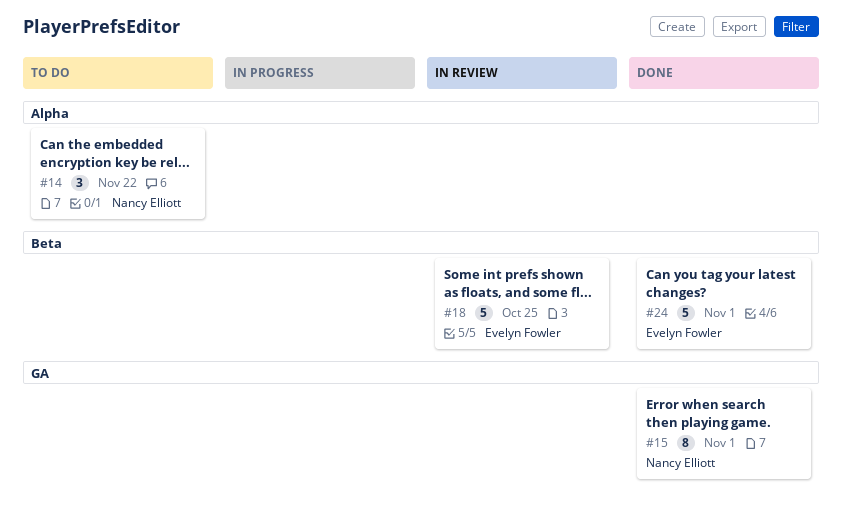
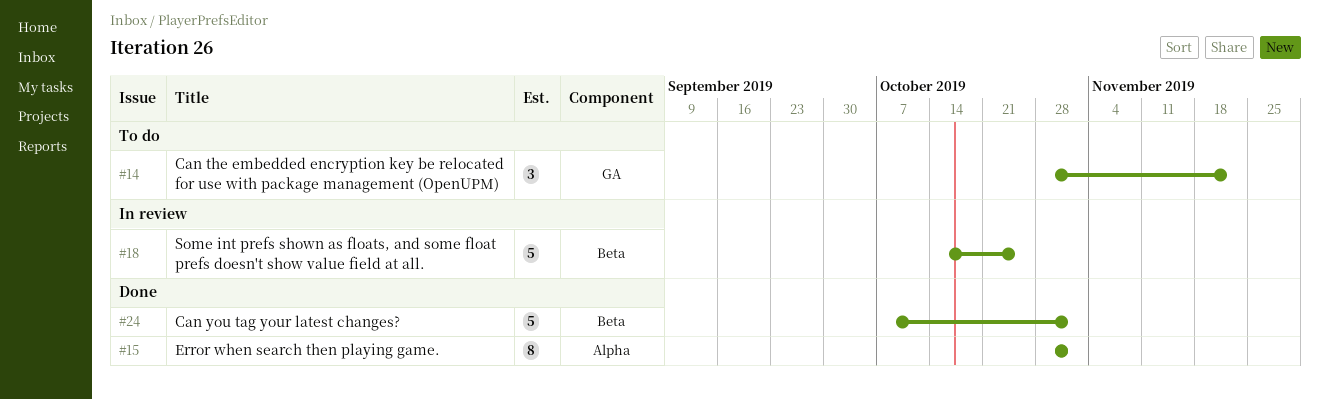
#14, label: Alpha -> GA
#15, label: GA -> Alpha

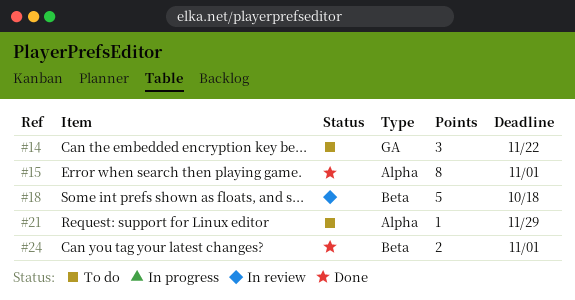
#18, due: Oct 25 -> Oct 18
#21: none -> present
#24, estimate: 5 -> 2

